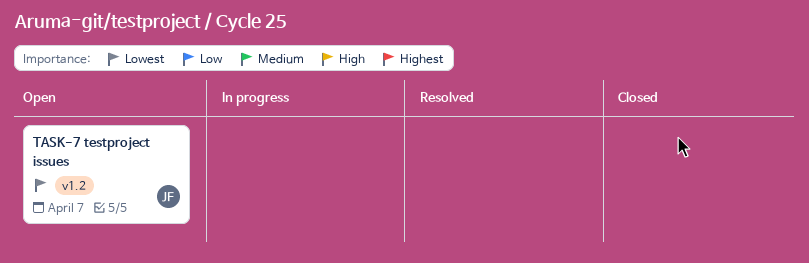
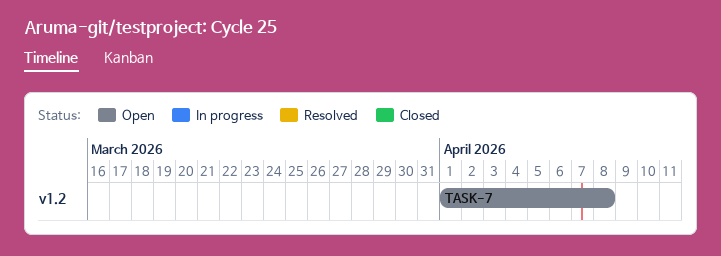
TASK-7, due: Apr 7 -> Apr 8

